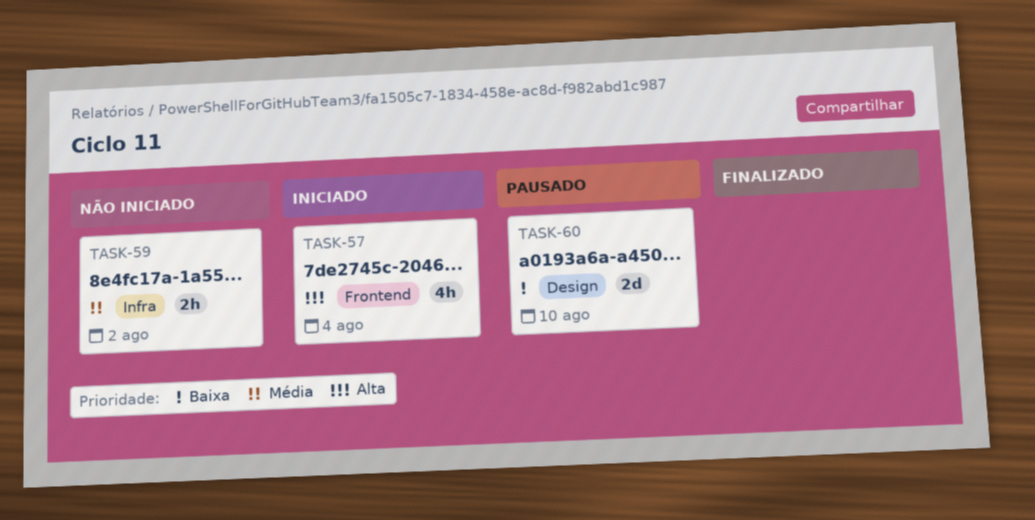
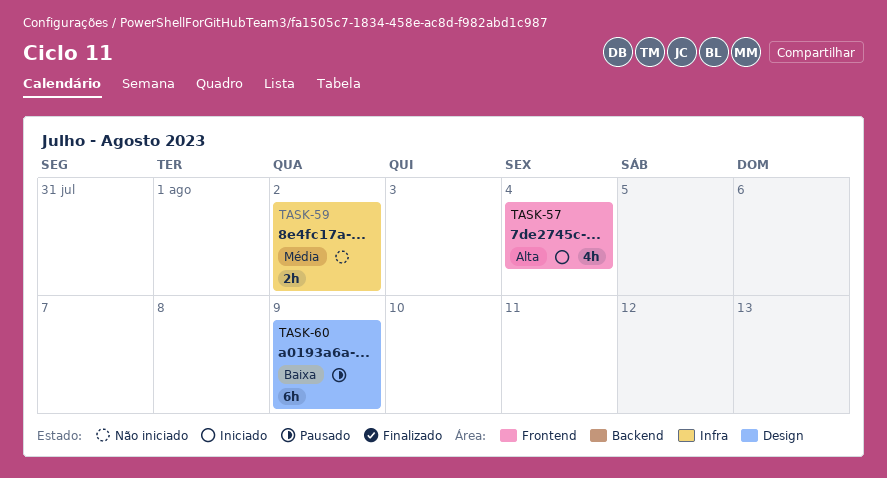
TASK-60, estimate: 2d -> 6h
TASK-60, due: Aug 10 -> Aug 9

